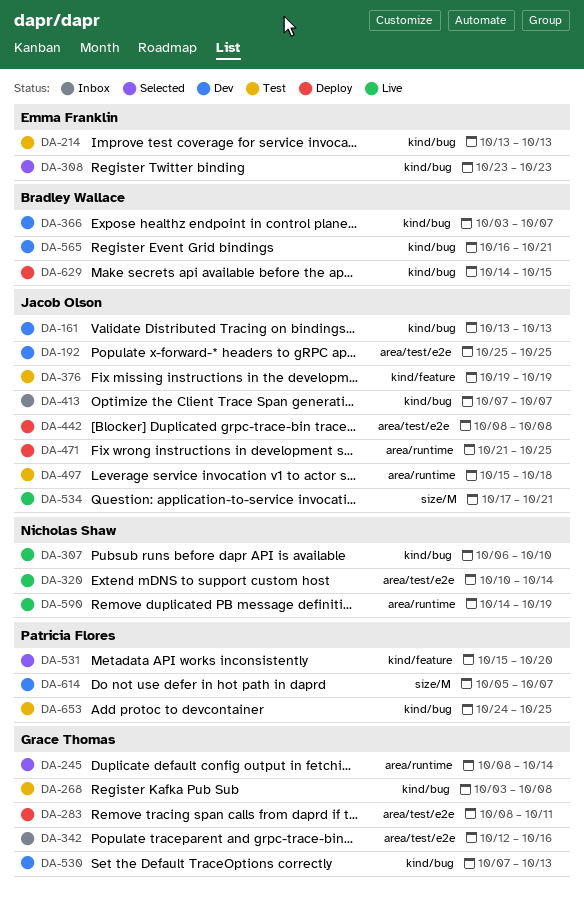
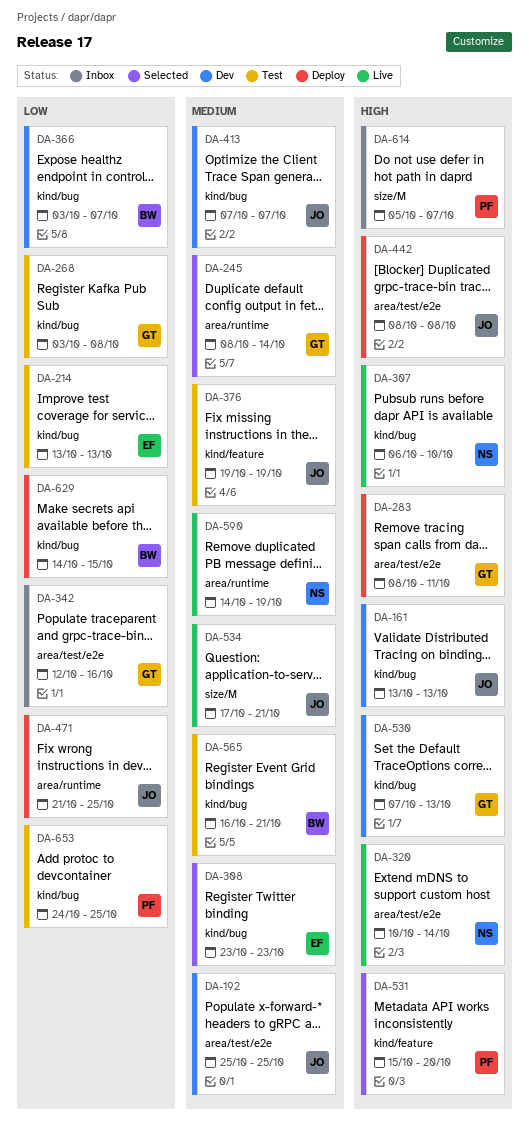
DA-413, status: Inbox -> Dev
DA-497: present -> none
DA-565, status: Dev -> Test
DA-614, status: Dev -> Inbox

